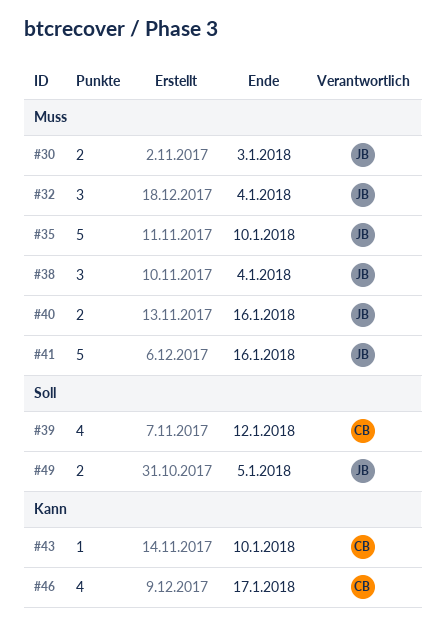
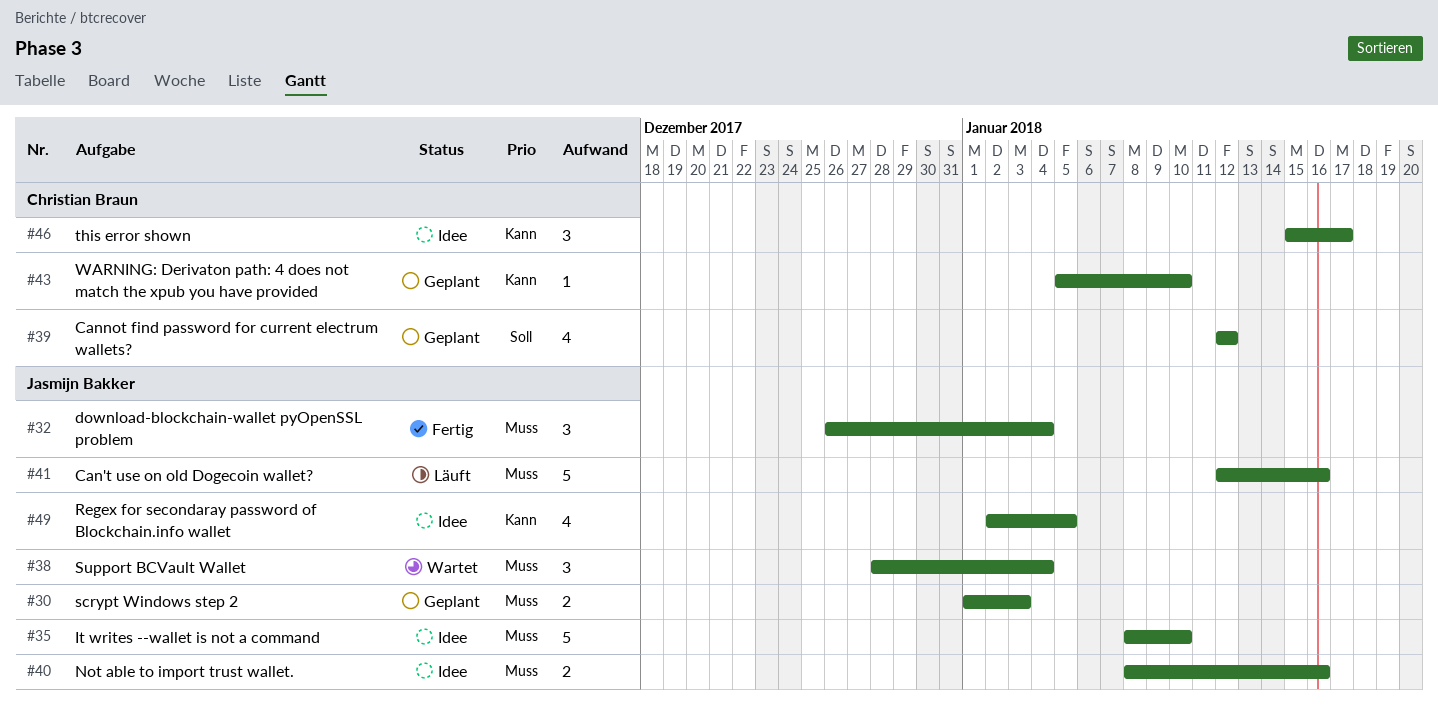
#46, estimate: 4 -> 3
#49, priority: Soll -> Kann
#49, estimate: 2 -> 4

